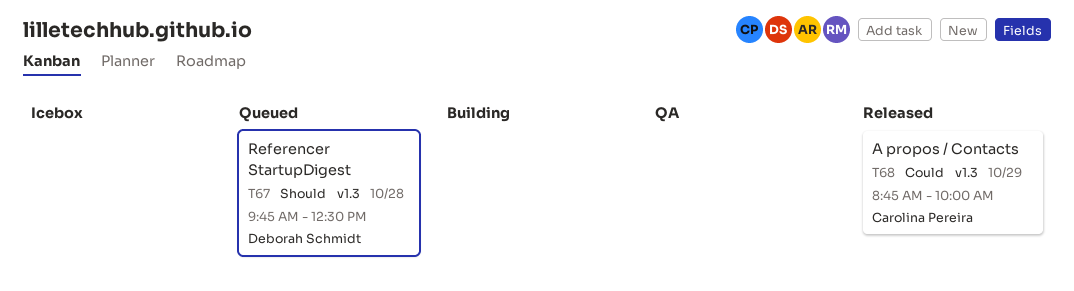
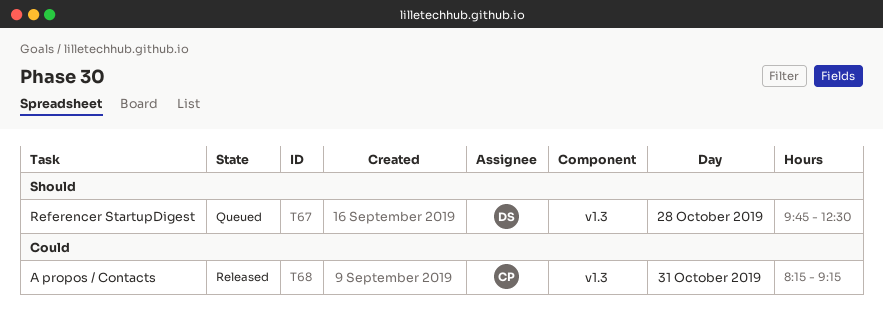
T68, day: Oct 29 -> Oct 31
T68, begins: 08:45 -> 08:15
T68, ends: 10:00 -> 09:15

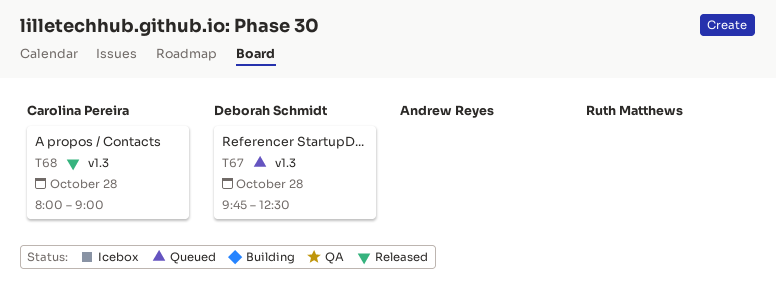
T68, day: Oct 31 -> Oct 28
T68, begins: 08:15 -> 08:00
T68, ends: 09:15 -> 09:00

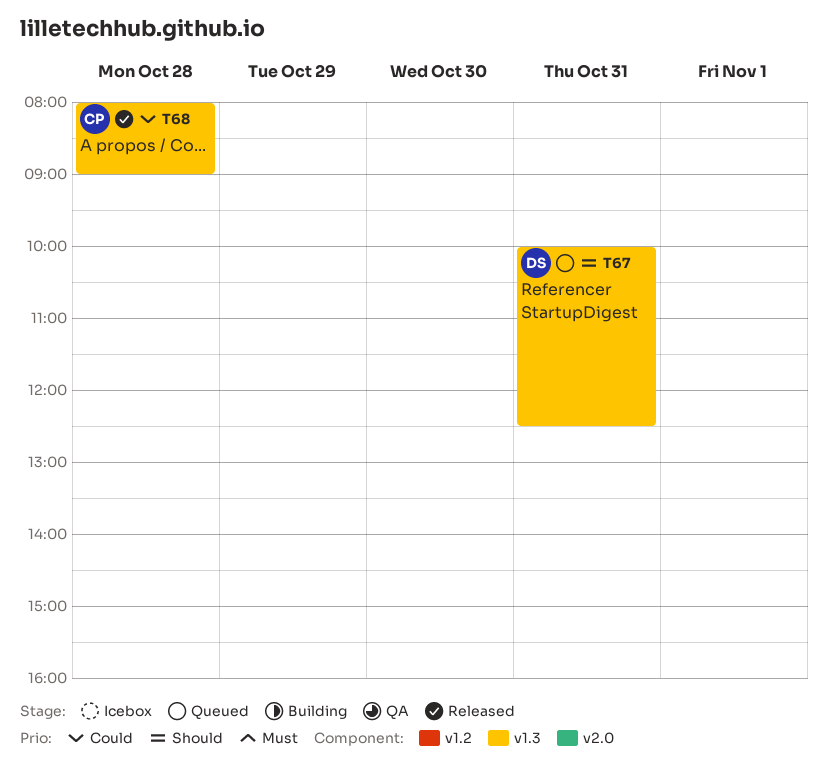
T67, day: Oct 28 -> Oct 31
T67, begins: 09:45 -> 10:00

